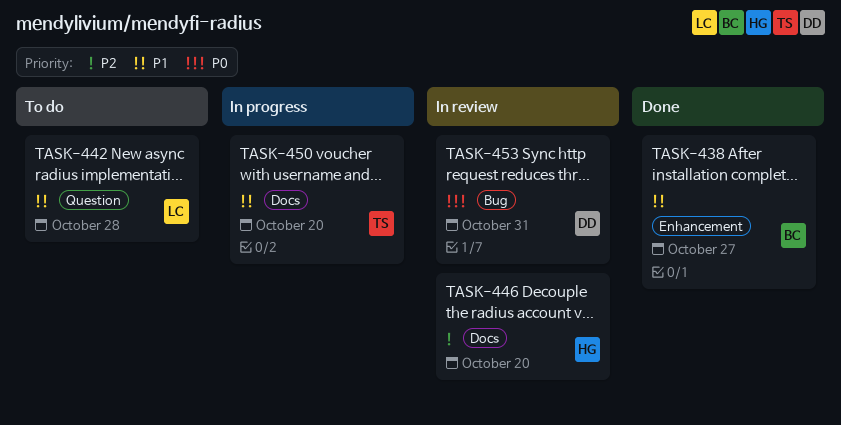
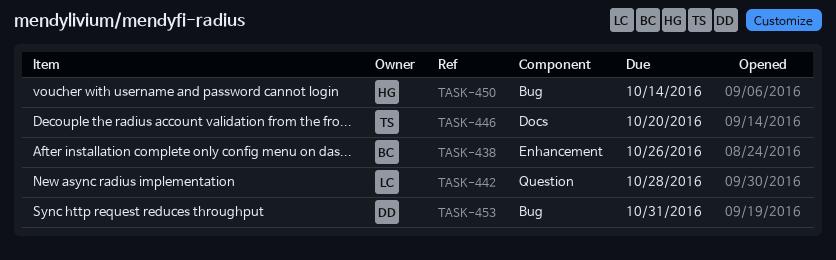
TASK-438, due: Oct 27 -> Oct 26
TASK-446, owner: HG -> TS
TASK-450, owner: TS -> HG
TASK-450, label: Docs -> Bug
TASK-450, due: Oct 20 -> Oct 14

